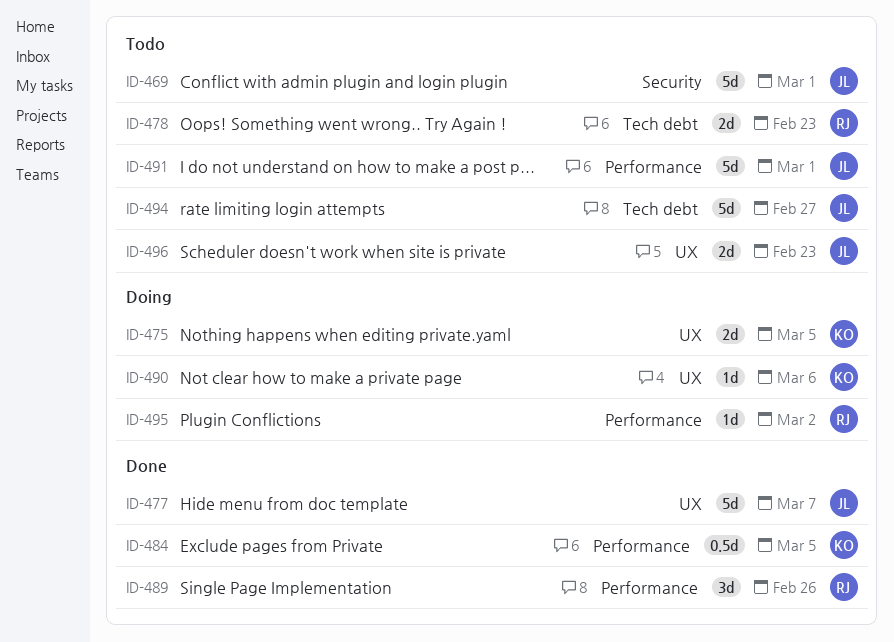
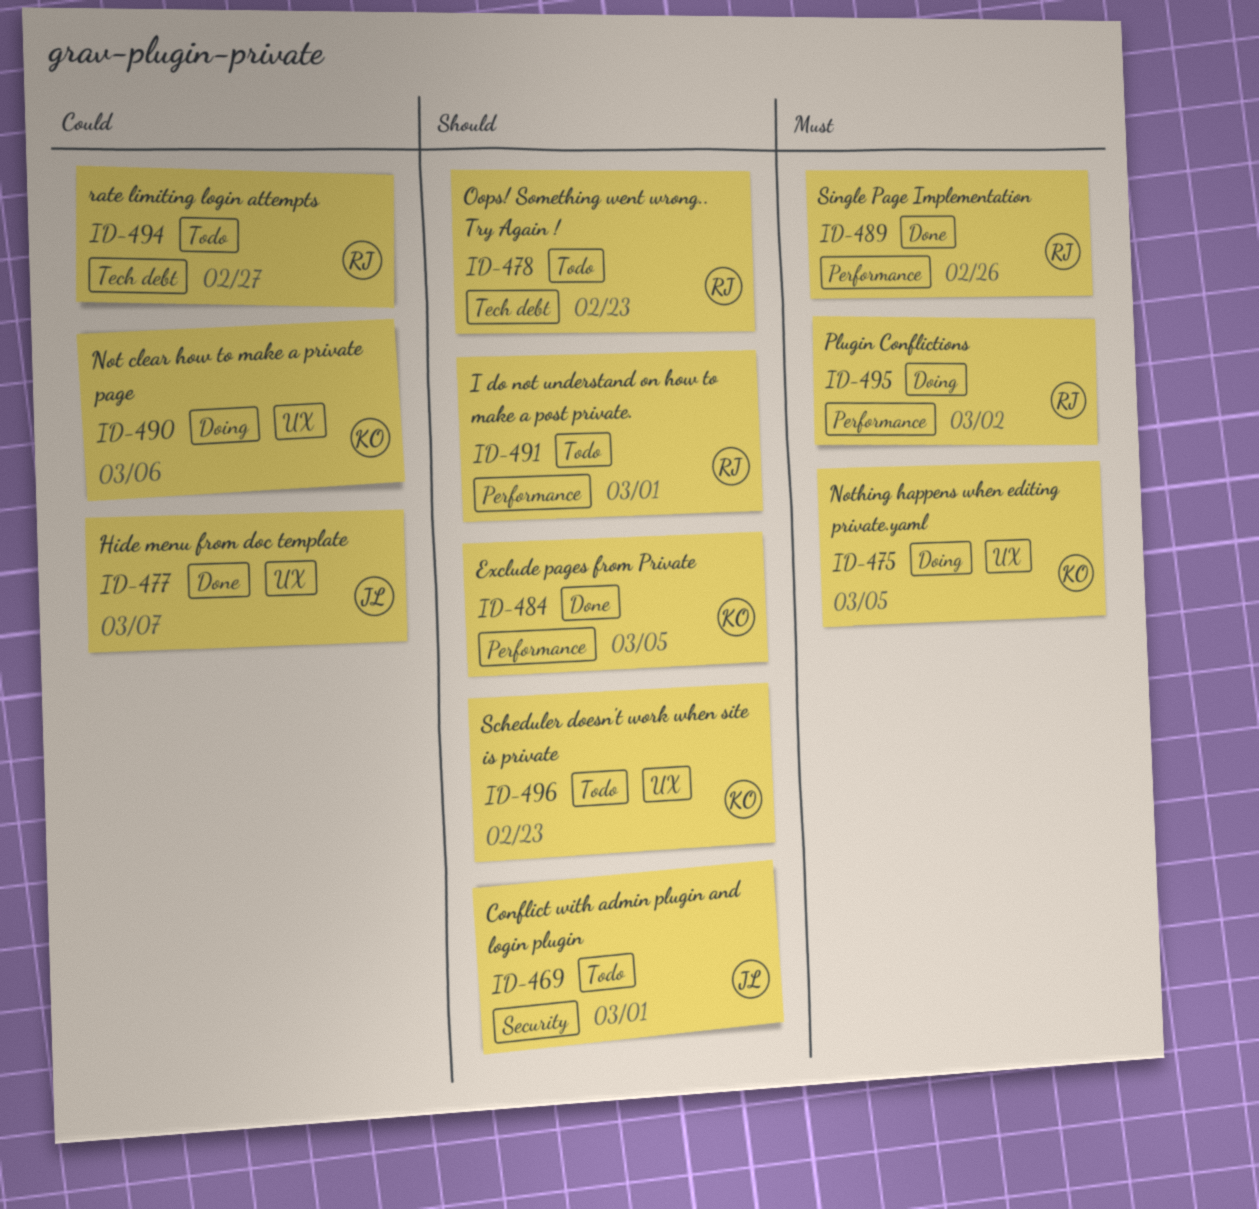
ID-491, owner: JL -> RJ
ID-494, owner: JL -> RJ
ID-496, owner: JL -> KO

